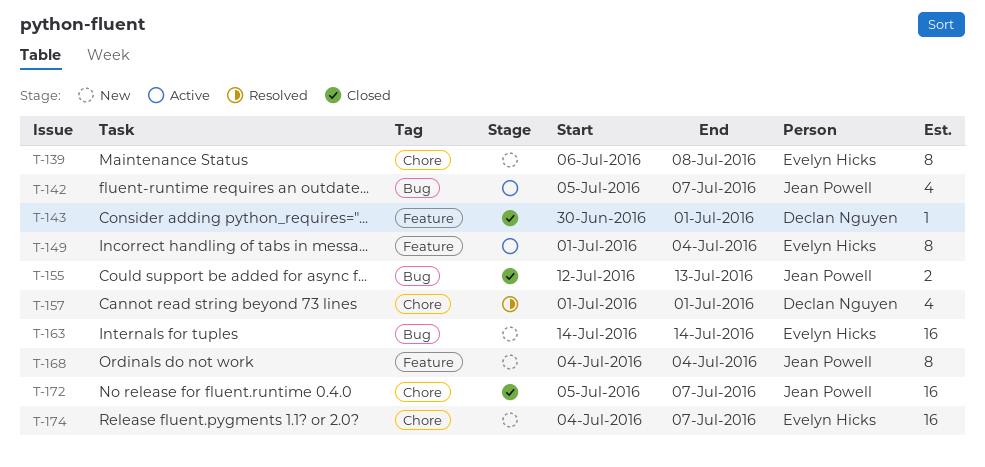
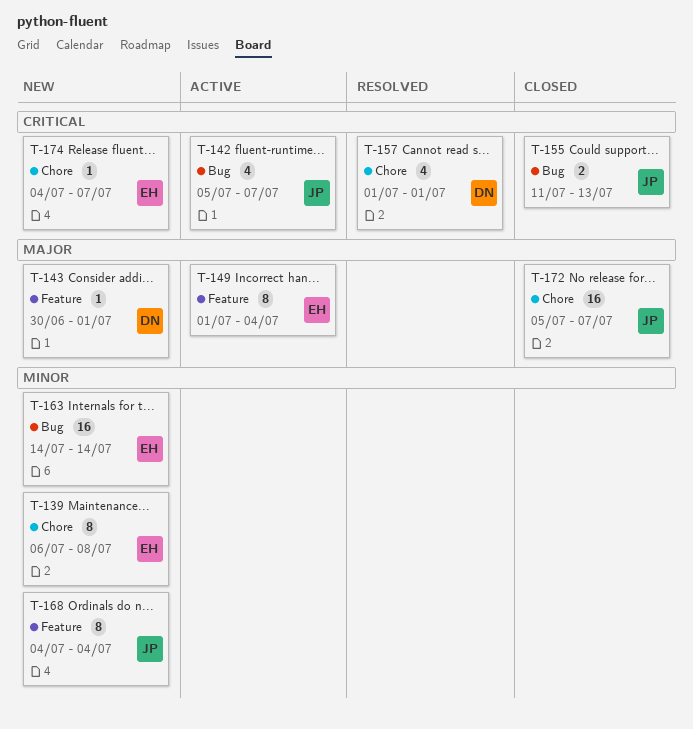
T-143, status: Closed -> New
T-155, start: Jul 12 -> Jul 11
T-174, estimate: 16 -> 1

